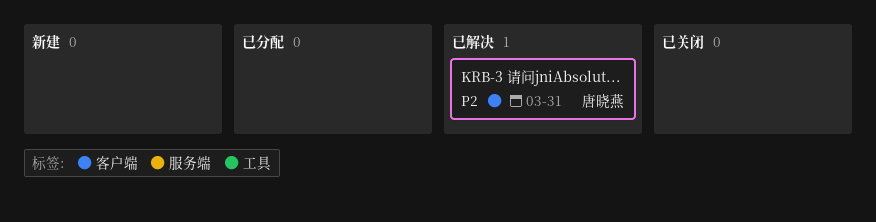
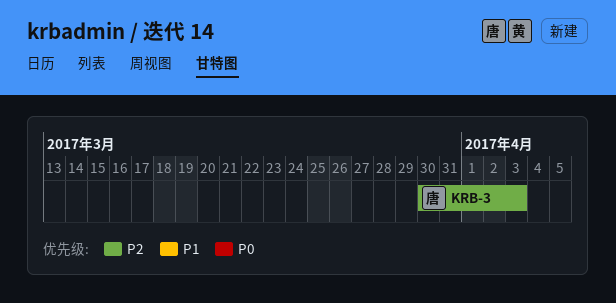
KRB-3, due: Mar 31 -> Apr 3

